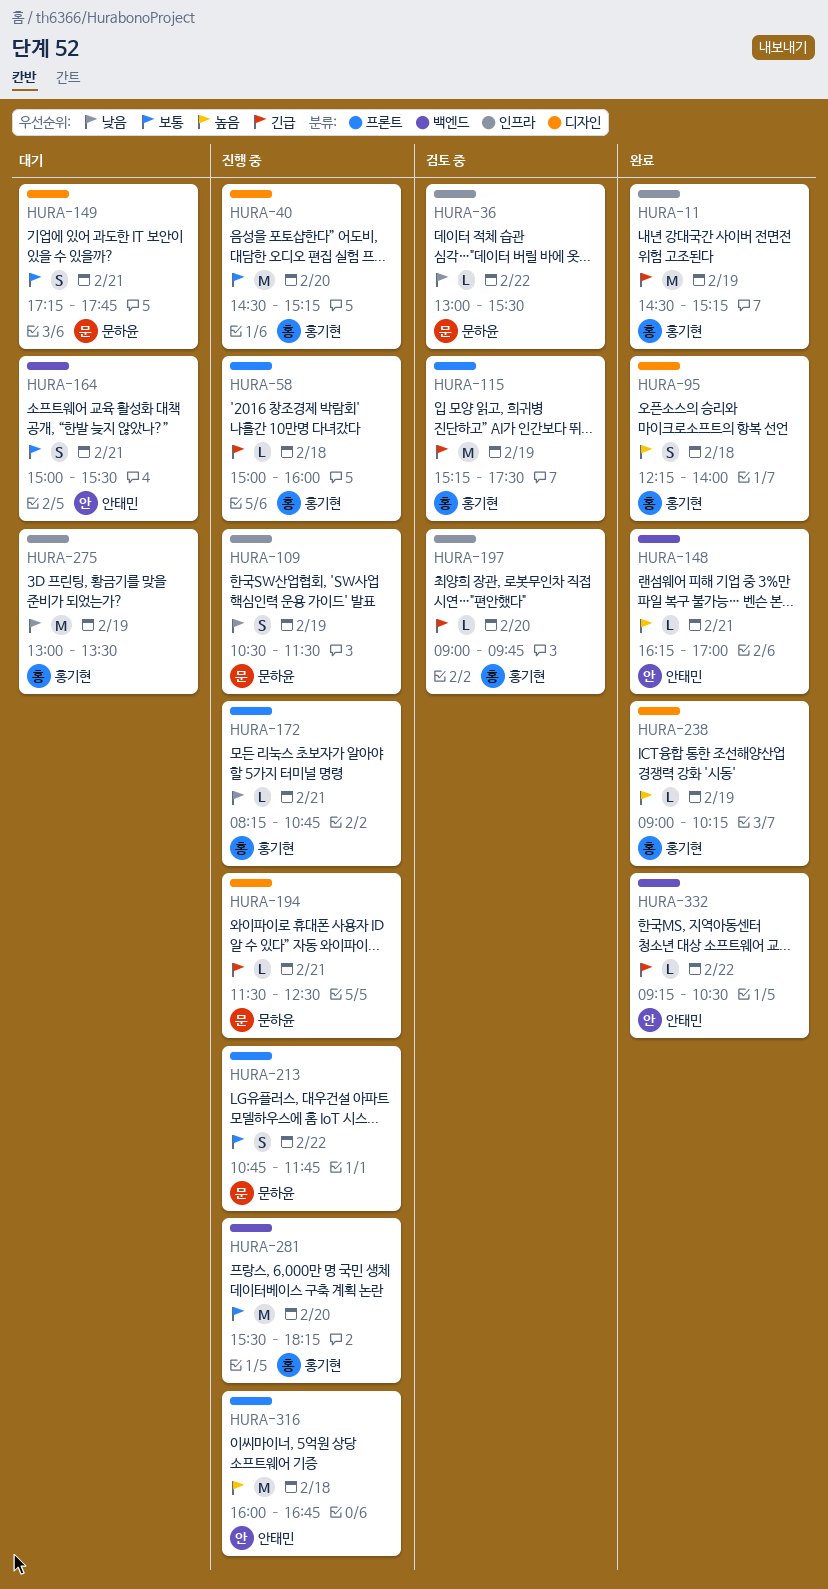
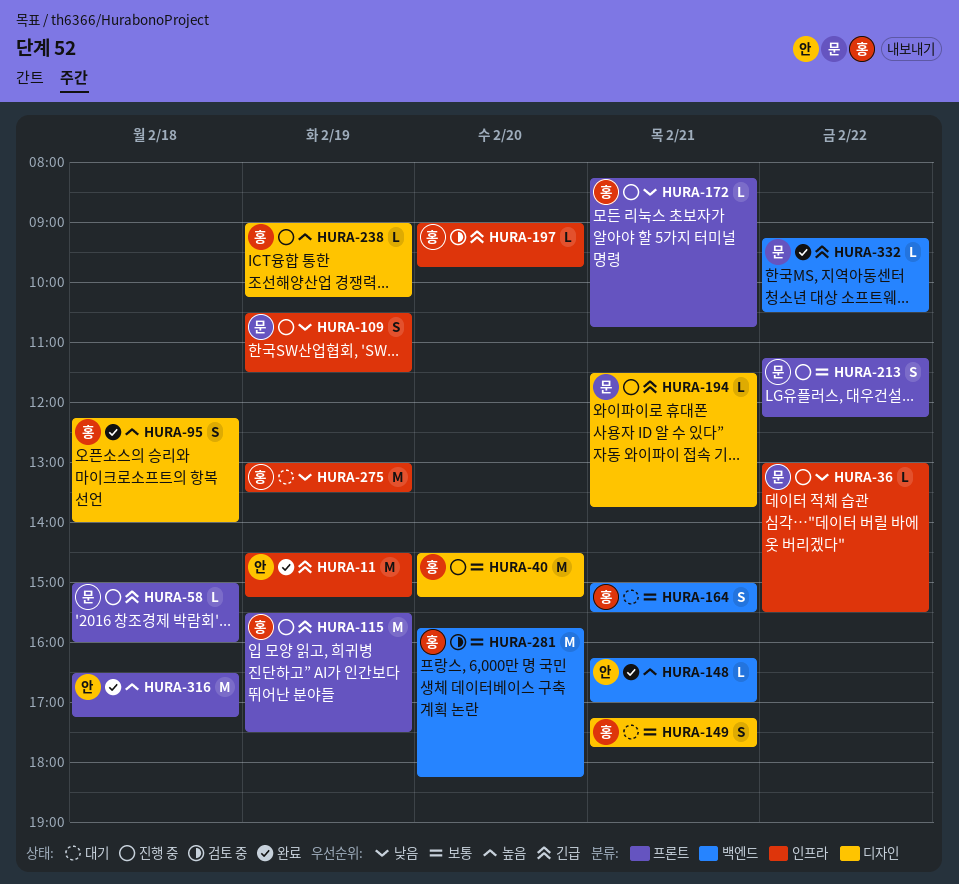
HURA-11, owner: 홍기현 -> 안태민
HURA-36, status: 검토 중 -> 진행 중
HURA-58, owner: 홍기현 -> 문하윤
HURA-115, status: 검토 중 -> 진행 중
HURA-115, begins: 15:15 -> 15:30
HURA-149, owner: 문하윤 -> 홍기현
HURA-164, owner: 안태민 -> 홍기현
HURA-194, ends: 12:30 -> 13:45
HURA-213, begins: 10:45 -> 11:15
HURA-213, ends: 11:45 -> 12:15
HURA-238, status: 완료 -> 진행 중
HURA-281, status: 진행 중 -> 검토 중
HURA-281, begins: 15:30 -> 15:45
HURA-316, status: 진행 중 -> 완료
HURA-316, begins: 16:00 -> 16:30
HURA-316, ends: 16:45 -> 17:15
HURA-332, owner: 안태민 -> 문하윤

